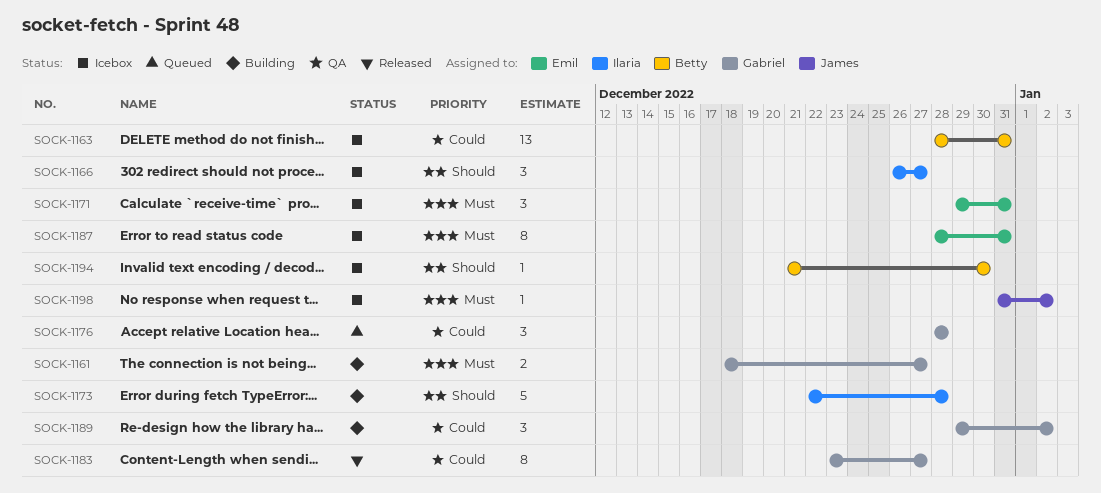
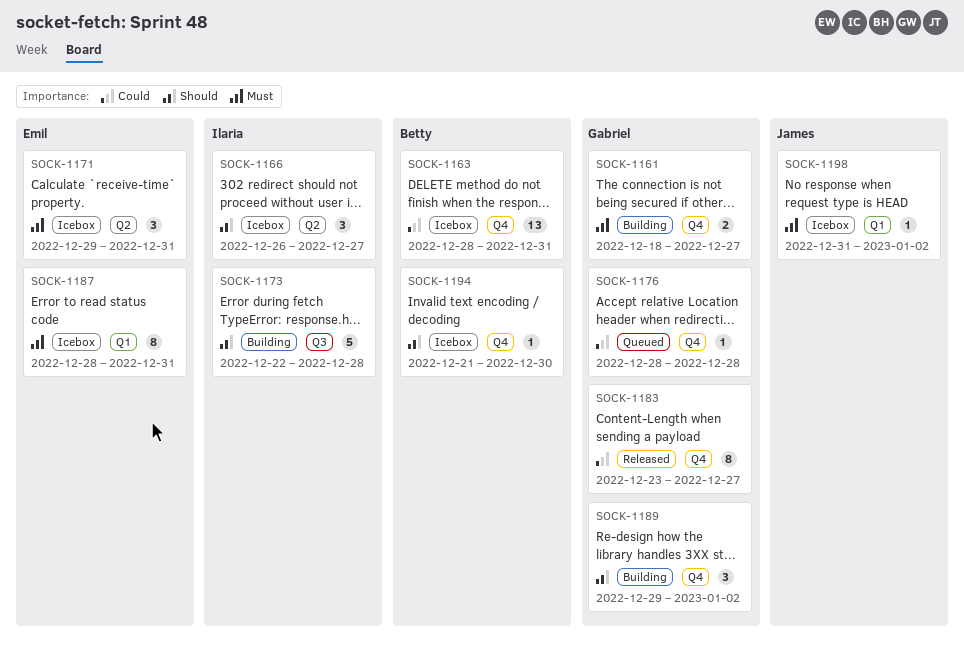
SOCK-1176, estimate: 3 -> 1
SOCK-1189, priority: Could -> Should

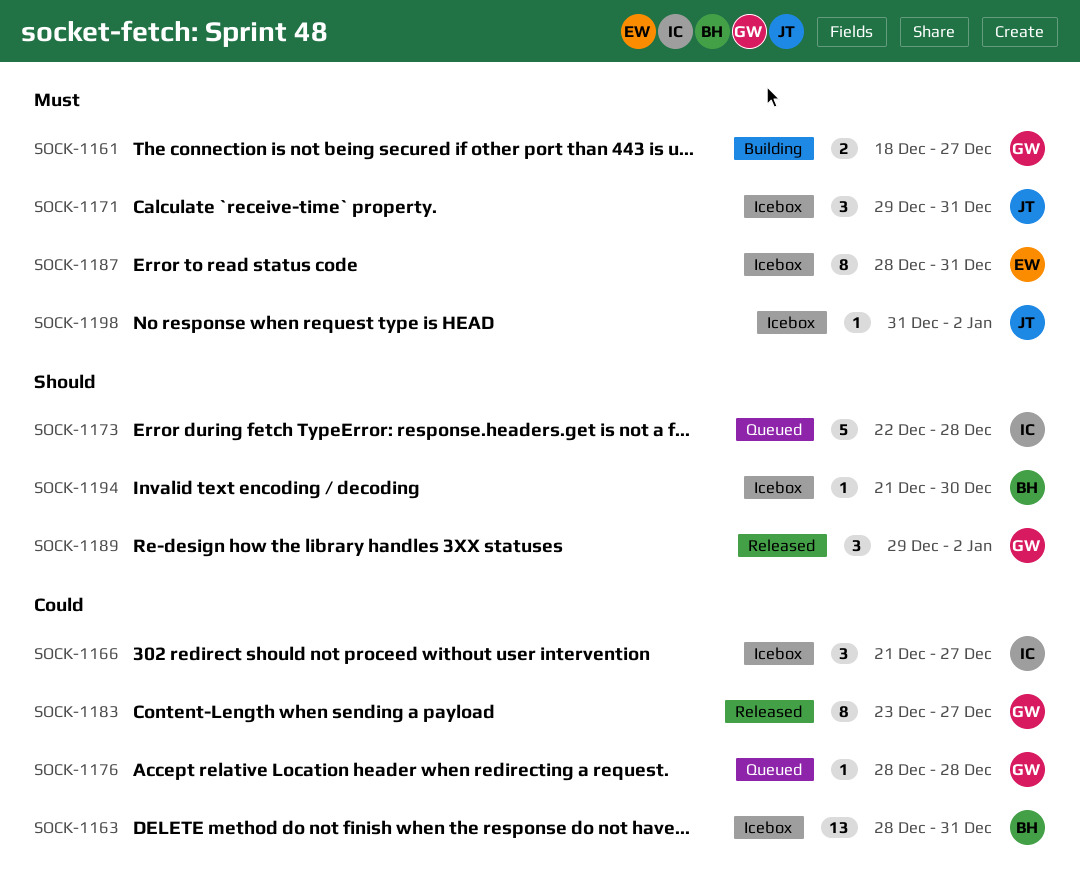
SOCK-1166, priority: Should -> Could
SOCK-1166, start: Dec 26 -> Dec 21
SOCK-1171, owner: Emil -> James
SOCK-1173, status: Building -> Queued
SOCK-1189, status: Building -> Released

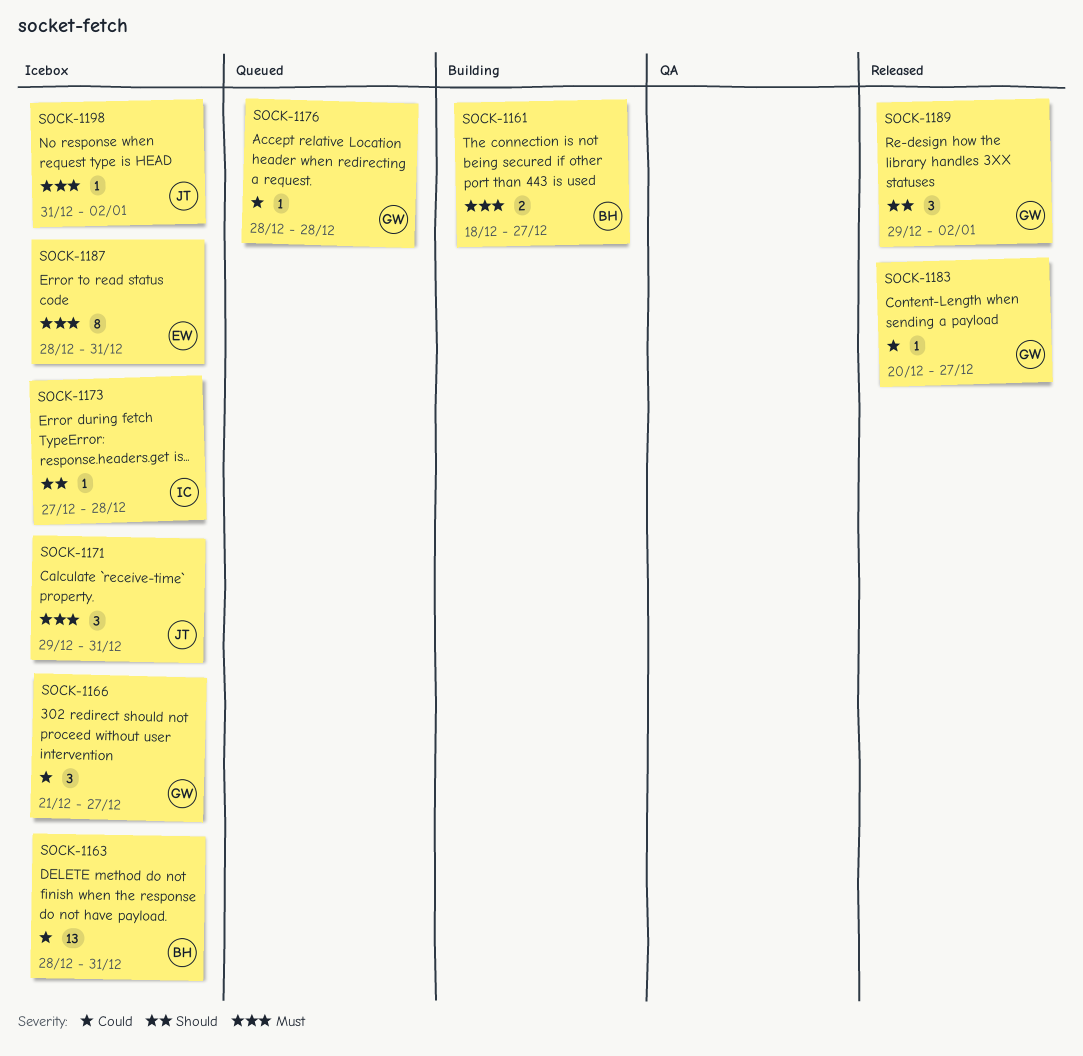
SOCK-1161, owner: GW -> BH
SOCK-1166, owner: IC -> GW
SOCK-1173, status: Queued -> Icebox
SOCK-1173, estimate: 5 -> 1
SOCK-1173, start: Dec 22 -> Dec 27
SOCK-1183, estimate: 8 -> 1
SOCK-1183, start: Dec 23 -> Dec 20
SOCK-1194: present -> none

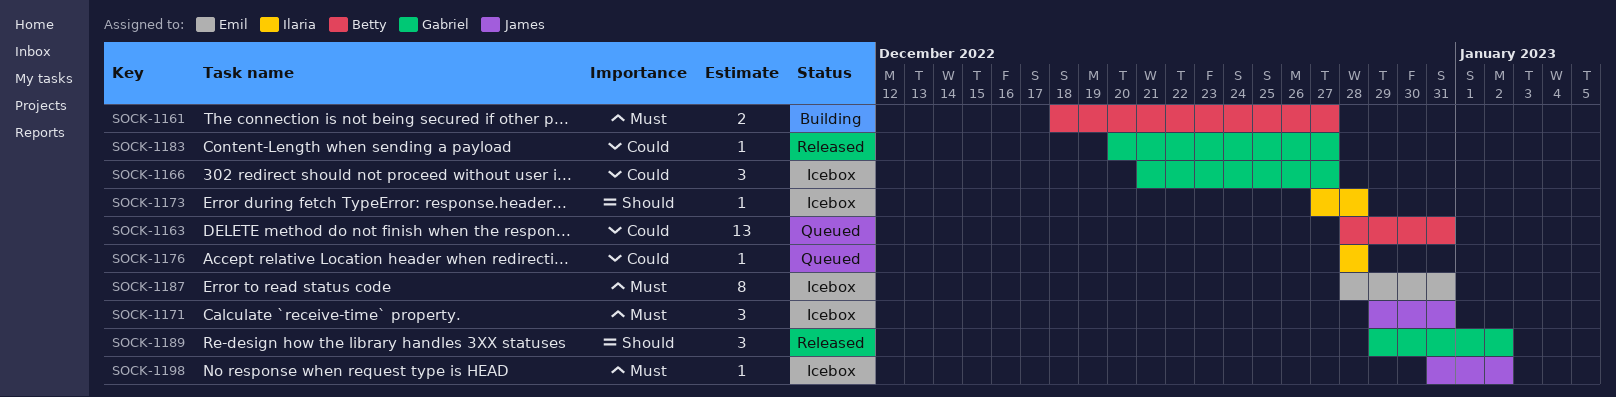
SOCK-1163, status: Icebox -> Queued
SOCK-1176, owner: Gabriel -> Ilaria

